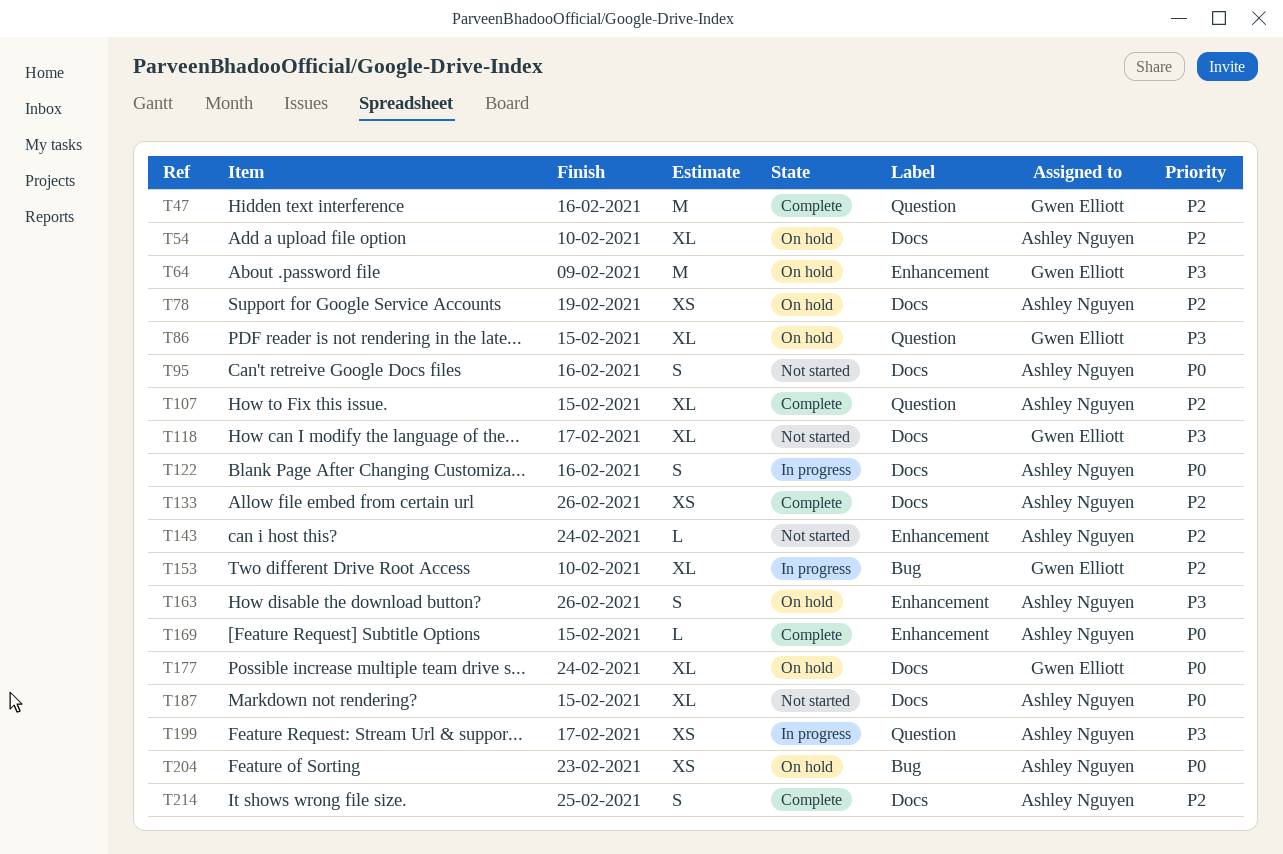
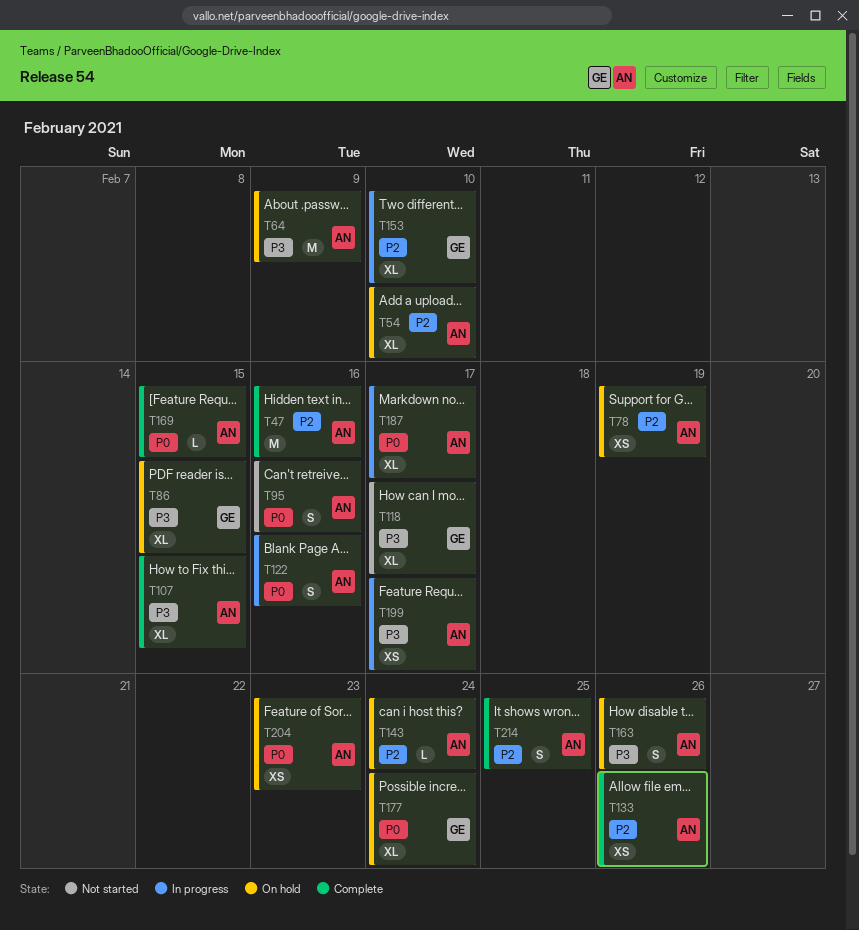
T47, owner: Gwen Elliott -> Ashley Nguyen
T64, owner: Gwen Elliott -> Ashley Nguyen
T107, priority: P2 -> P3
T143, status: Not started -> On hold
T187, status: Not started -> In progress
T187, due: Feb 15 -> Feb 17

